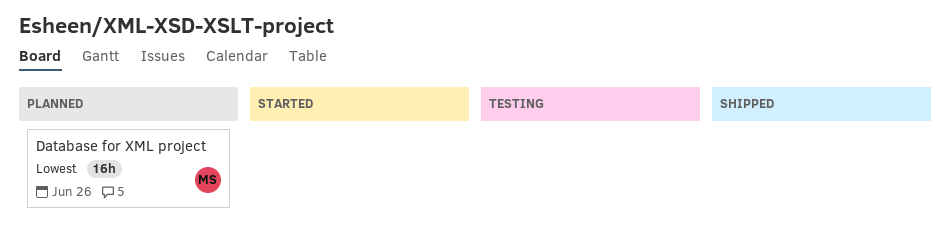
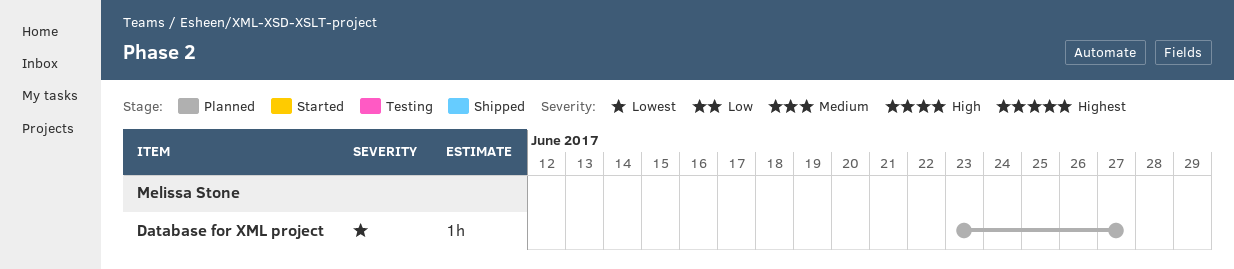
Database for XML project, estimate: 16h -> 1h
Database for XML project, due: Jun 26 -> Jun 27

